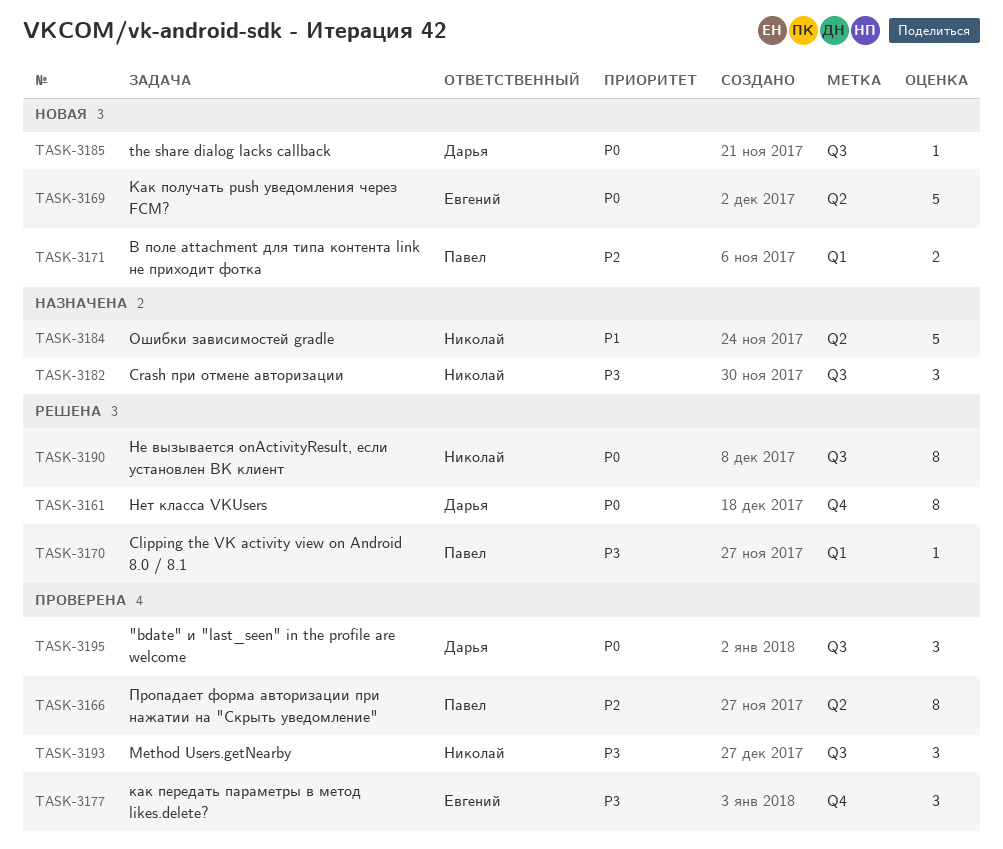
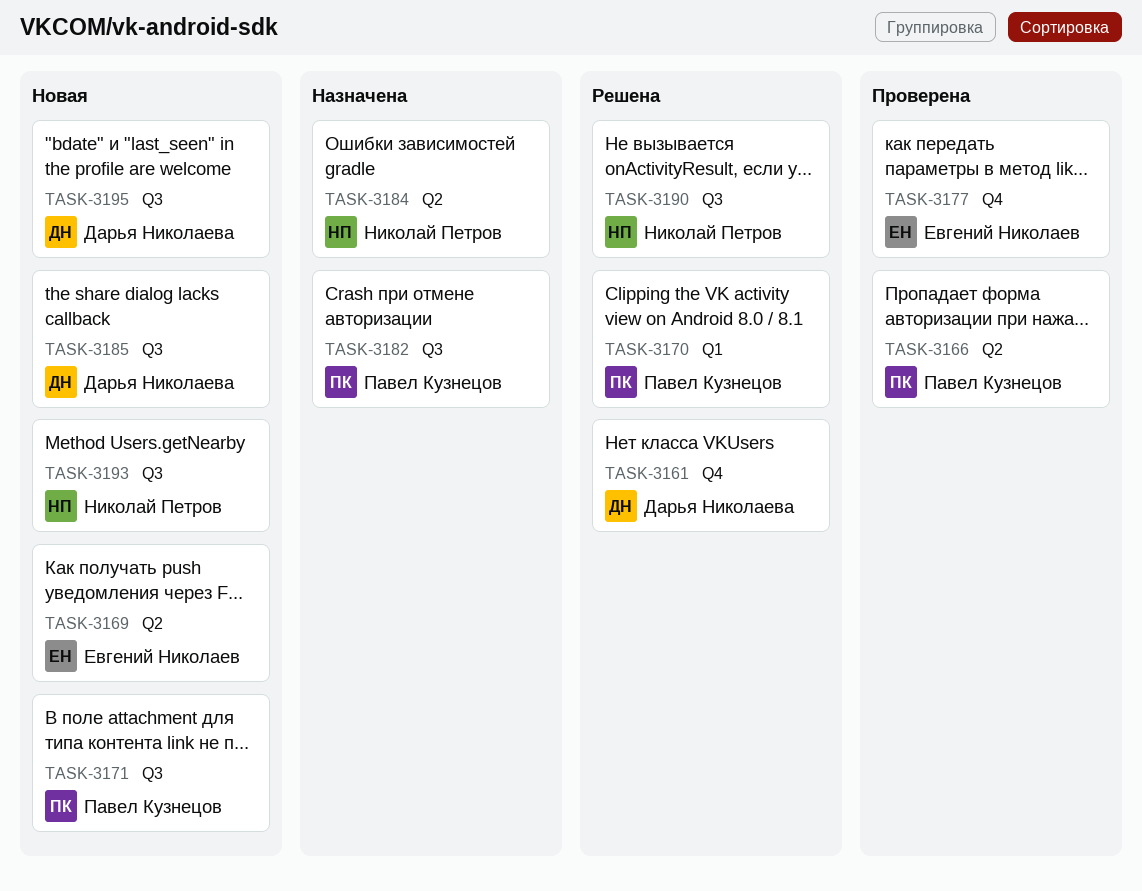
TASK-3171, label: Q1 -> Q3
TASK-3182, owner: Николай Петров -> Павел Кузнецов
TASK-3193, status: Проверена -> Новая
TASK-3195, status: Проверена -> Новая

